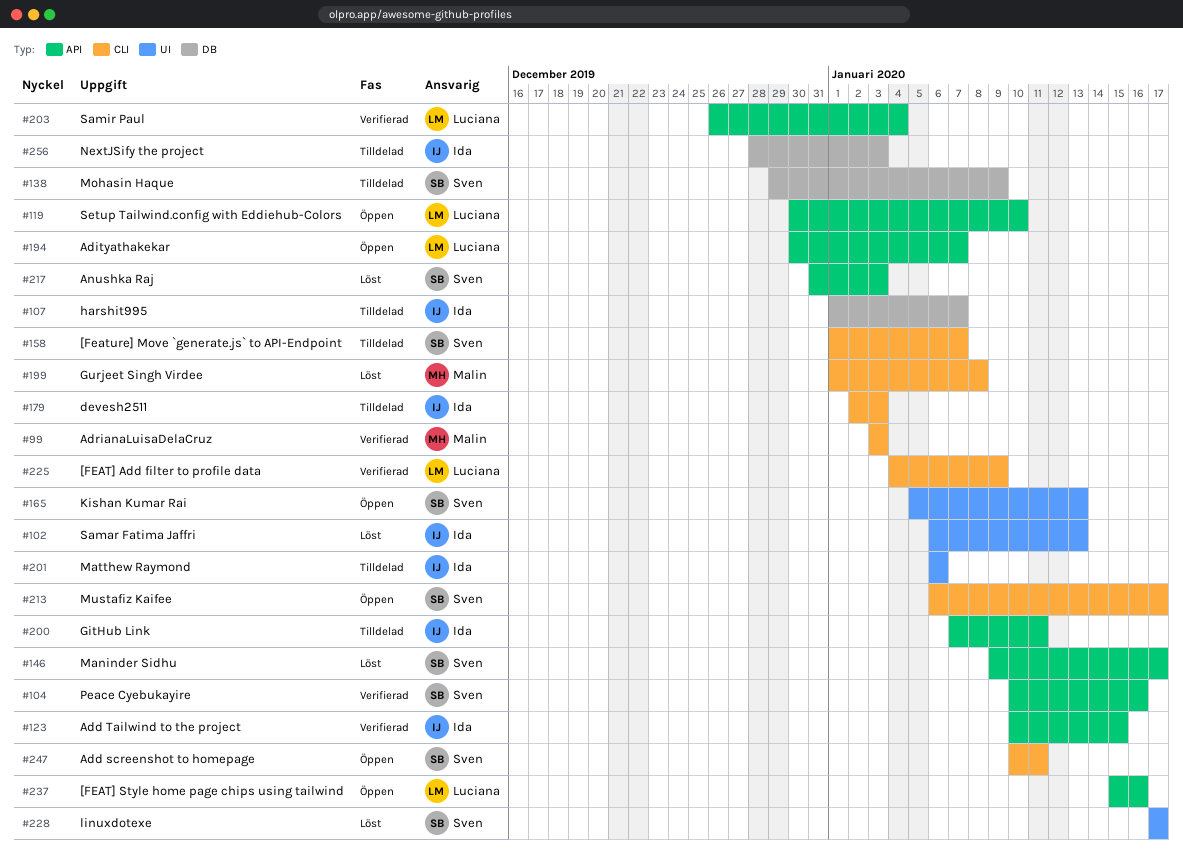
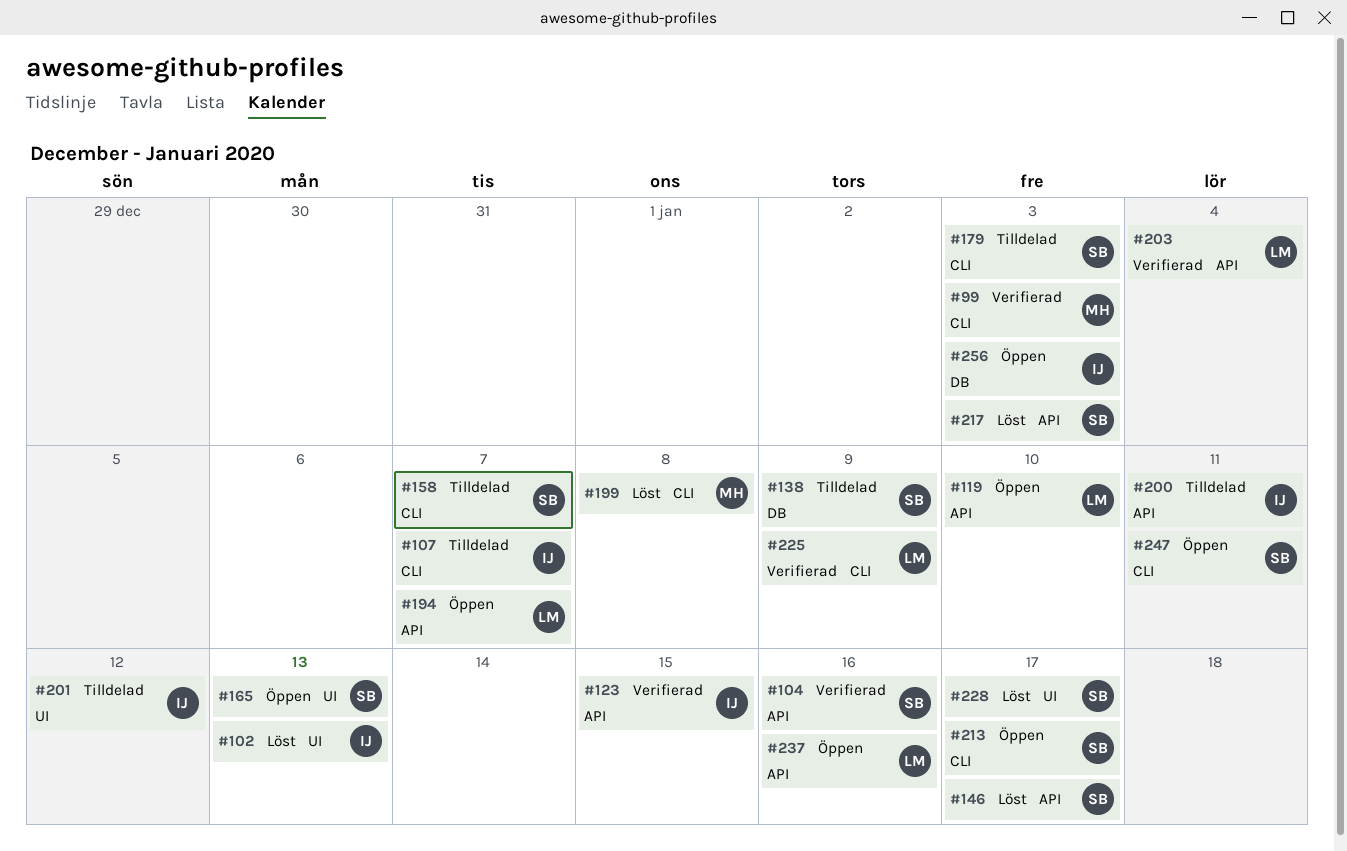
#107, label: DB -> CLI
#179, owner: Ida -> Sven
#201, due: Jan 6 -> Jan 12
#256, status: Tilldelad -> Öppen

